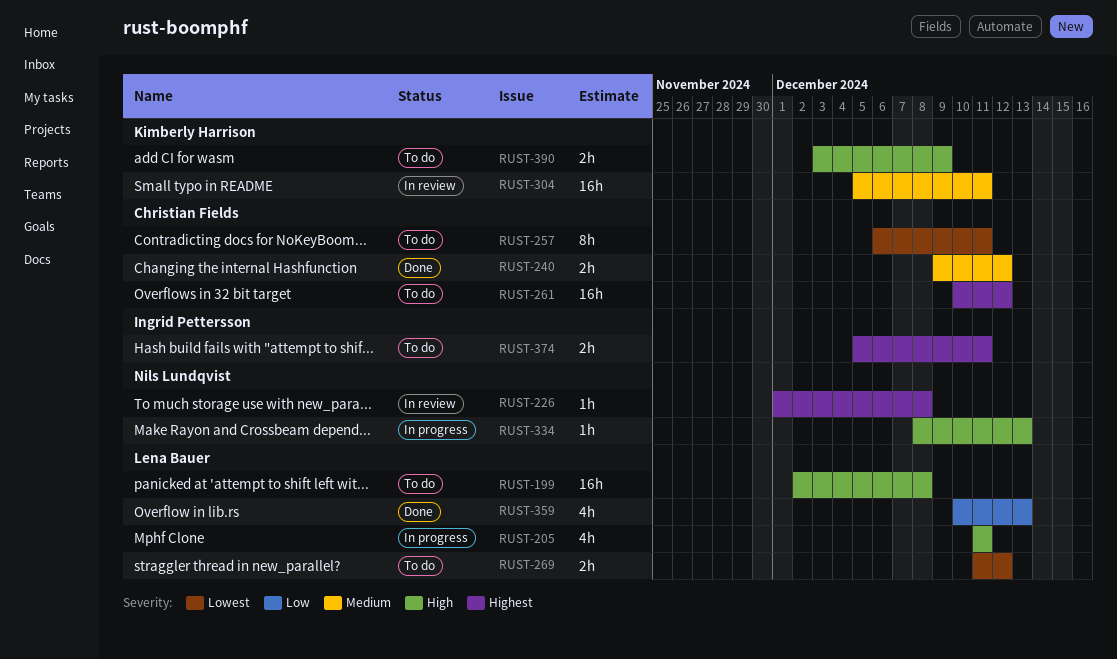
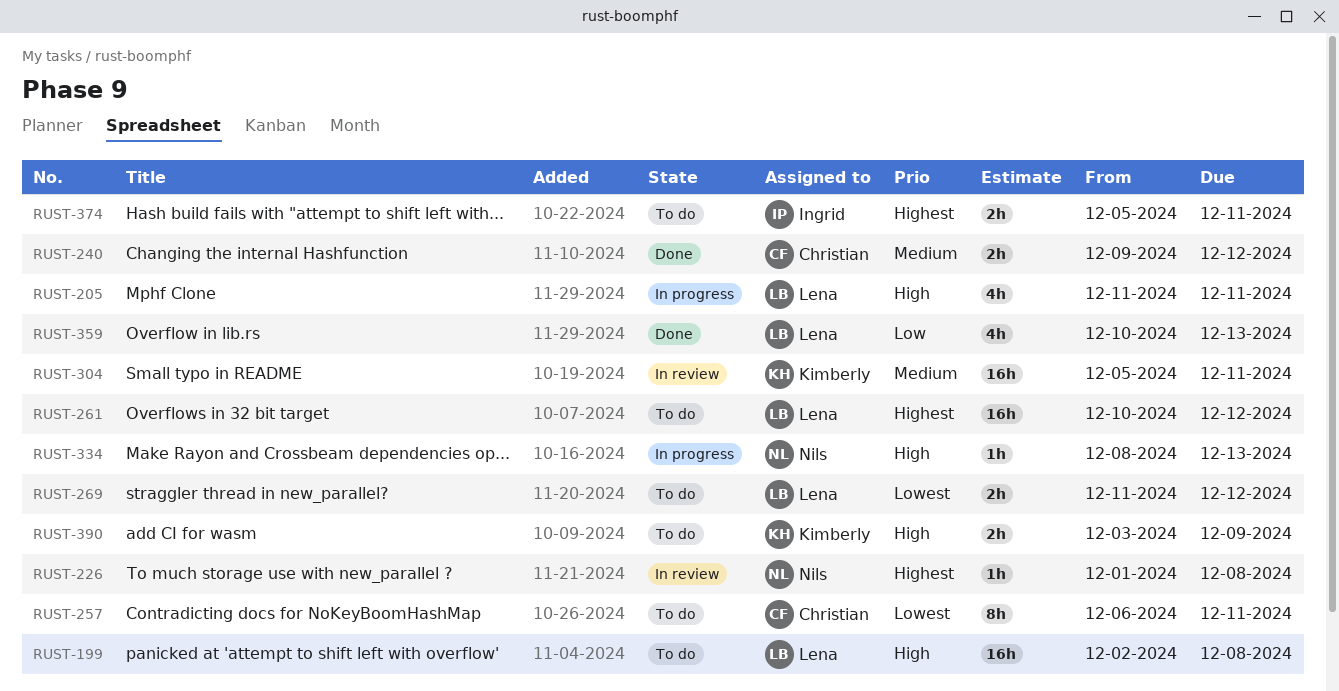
RUST-261, owner: Christian Fields -> Lena Bauer

